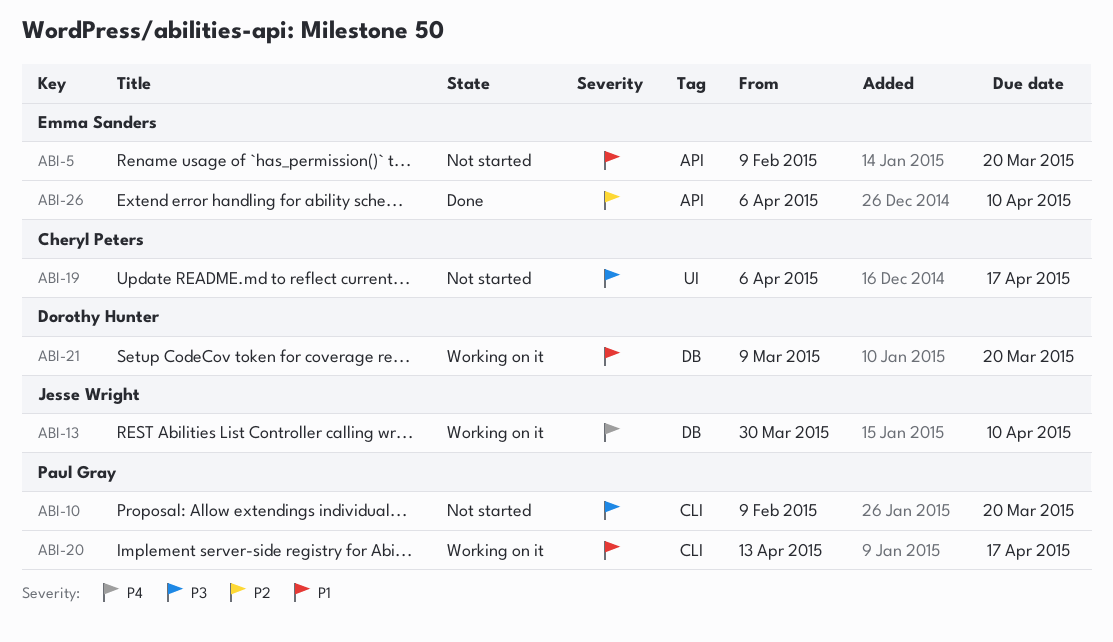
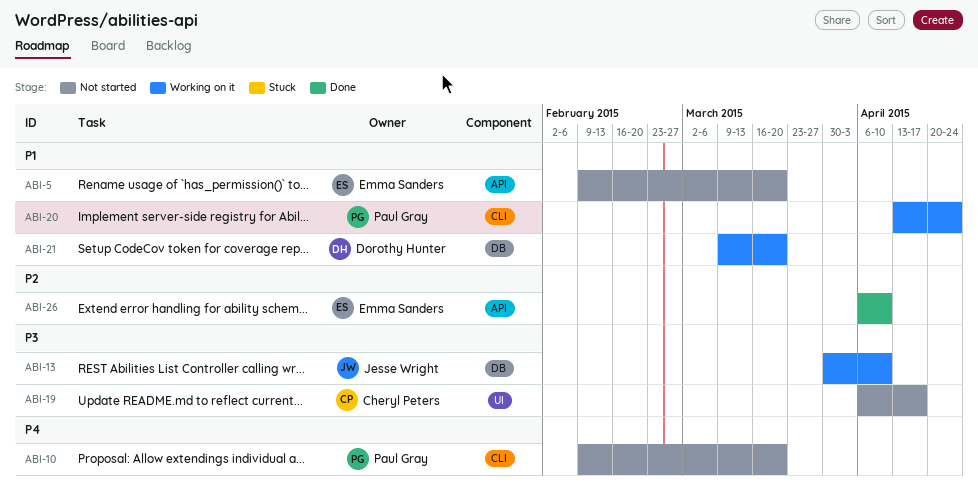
ABI-10, priority: P3 -> P4
ABI-13, priority: P4 -> P3
ABI-20, due: Apr 17 -> Apr 24

